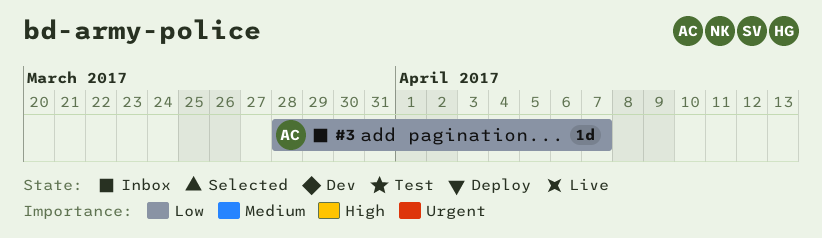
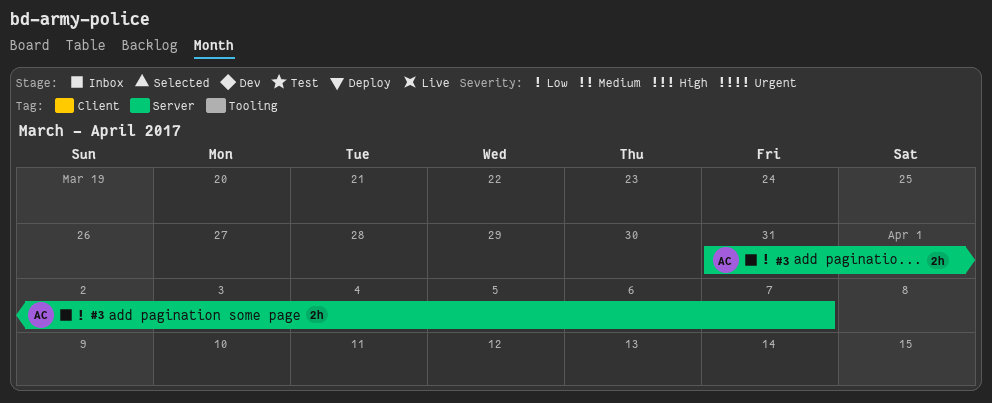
#3, estimate: 1d -> 2h
#3, start: Mar 28 -> Mar 31

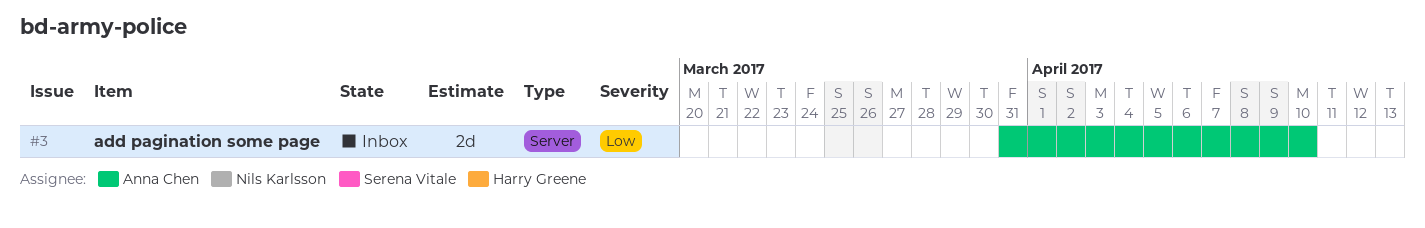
#3, estimate: 2h -> 2d
#3, due: Apr 7 -> Apr 10

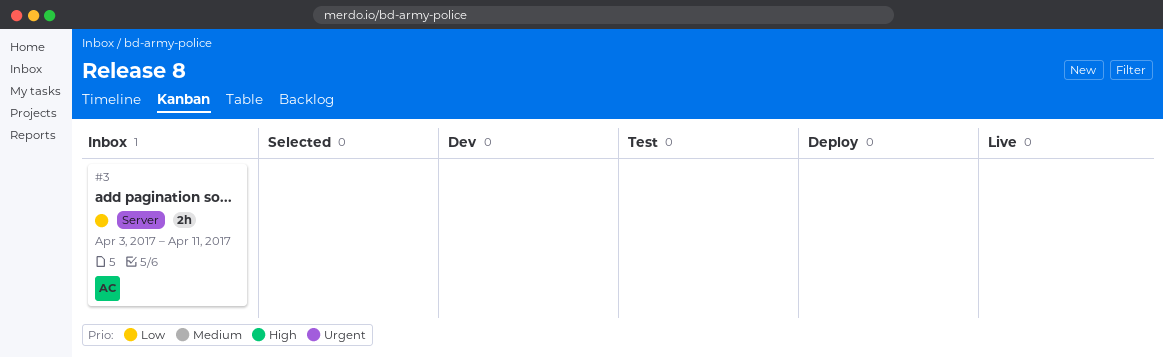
#3, estimate: 2d -> 2h
#3, start: Mar 31 -> Apr 3
#3, due: Apr 10 -> Apr 11

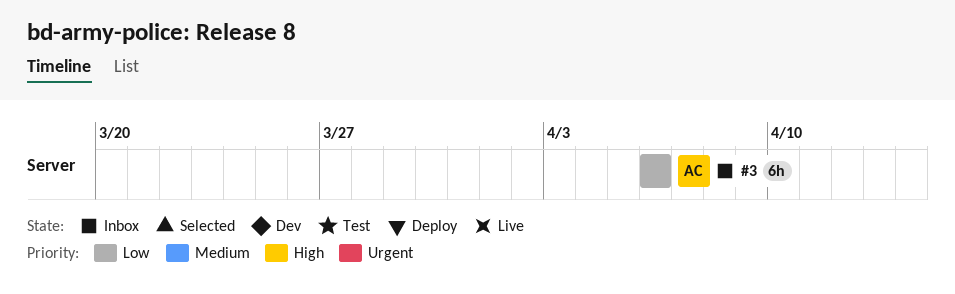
#3, estimate: 2h -> 6h
#3, start: Apr 3 -> Apr 6
#3, due: Apr 11 -> Apr 6

